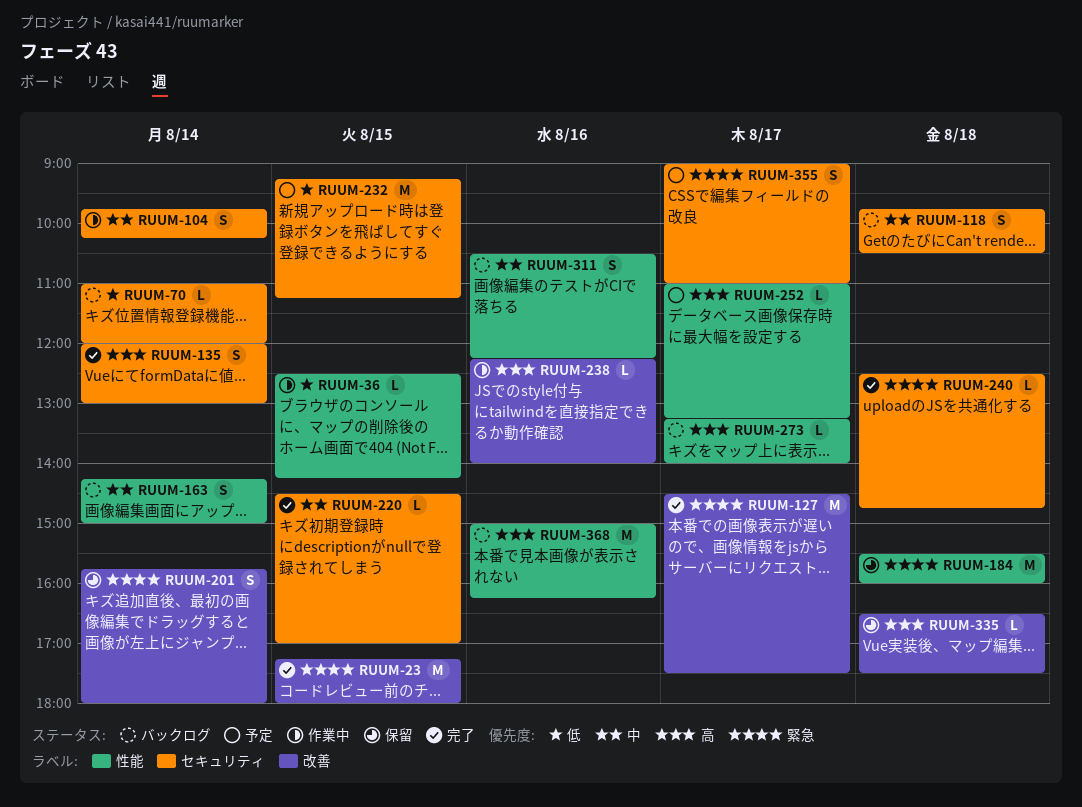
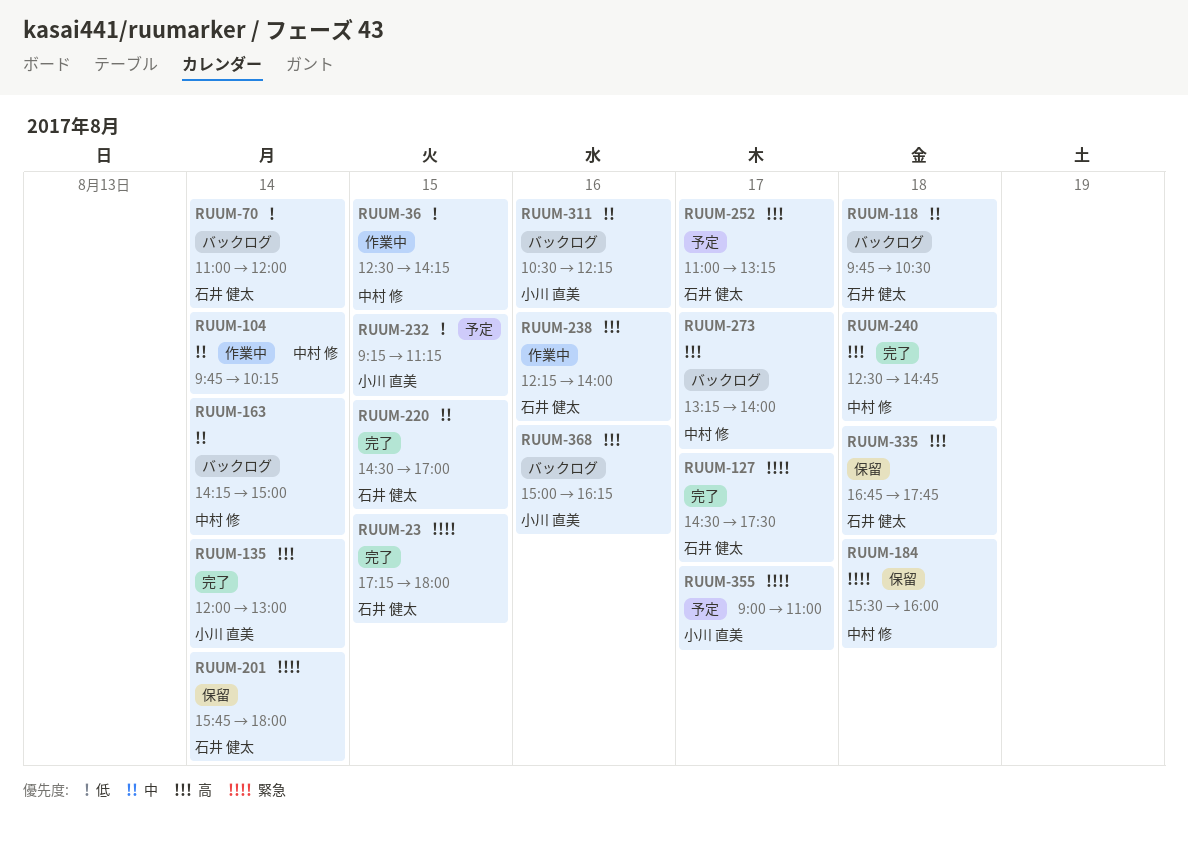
RUUM-240, priority: 緊急 -> 高
RUUM-335, begins: 16:30 -> 16:45
RUUM-335, ends: 17:30 -> 17:45

